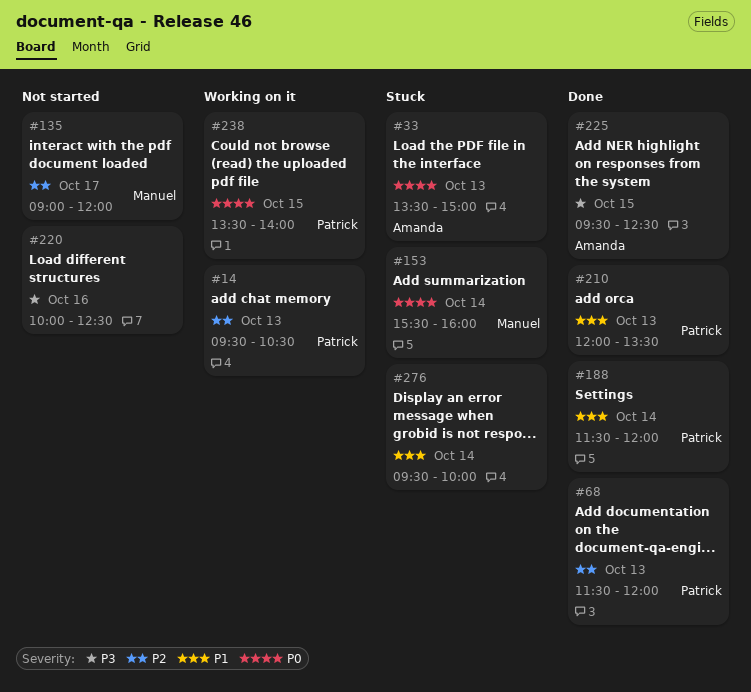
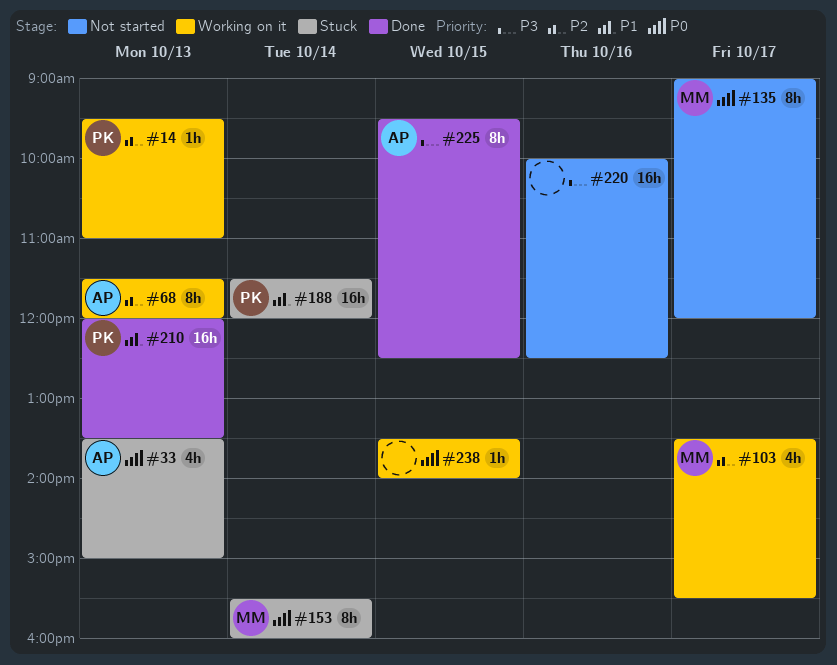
#14, ends: 10:30 -> 11:00
#68, status: Done -> Working on it
#68, owner: Patrick -> Amanda
#103: none -> present
#135, priority: P2 -> P0
#188, status: Done -> Stuck
#238, owner: Patrick -> none
#276: present -> none

